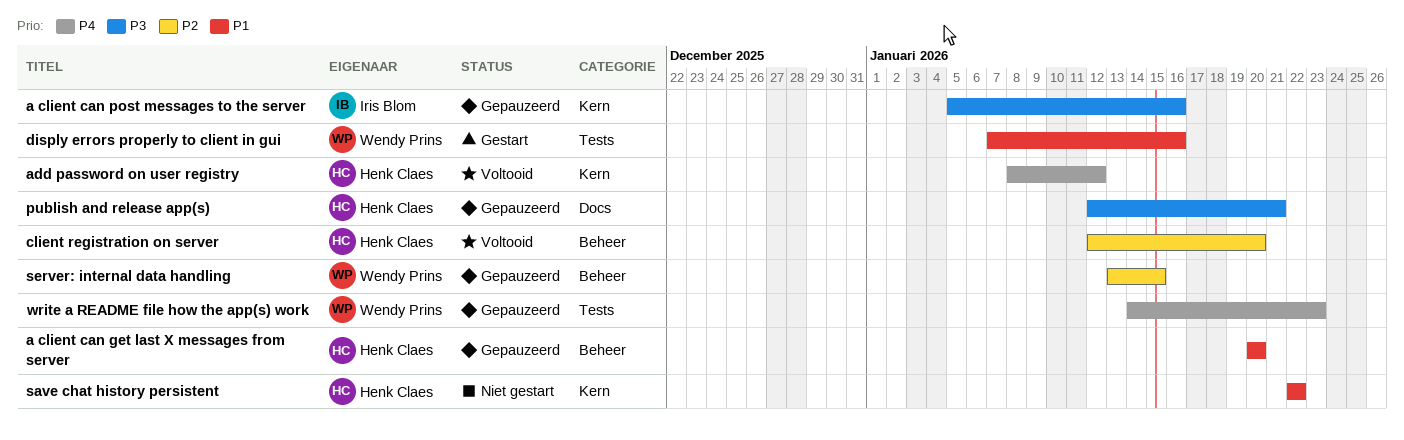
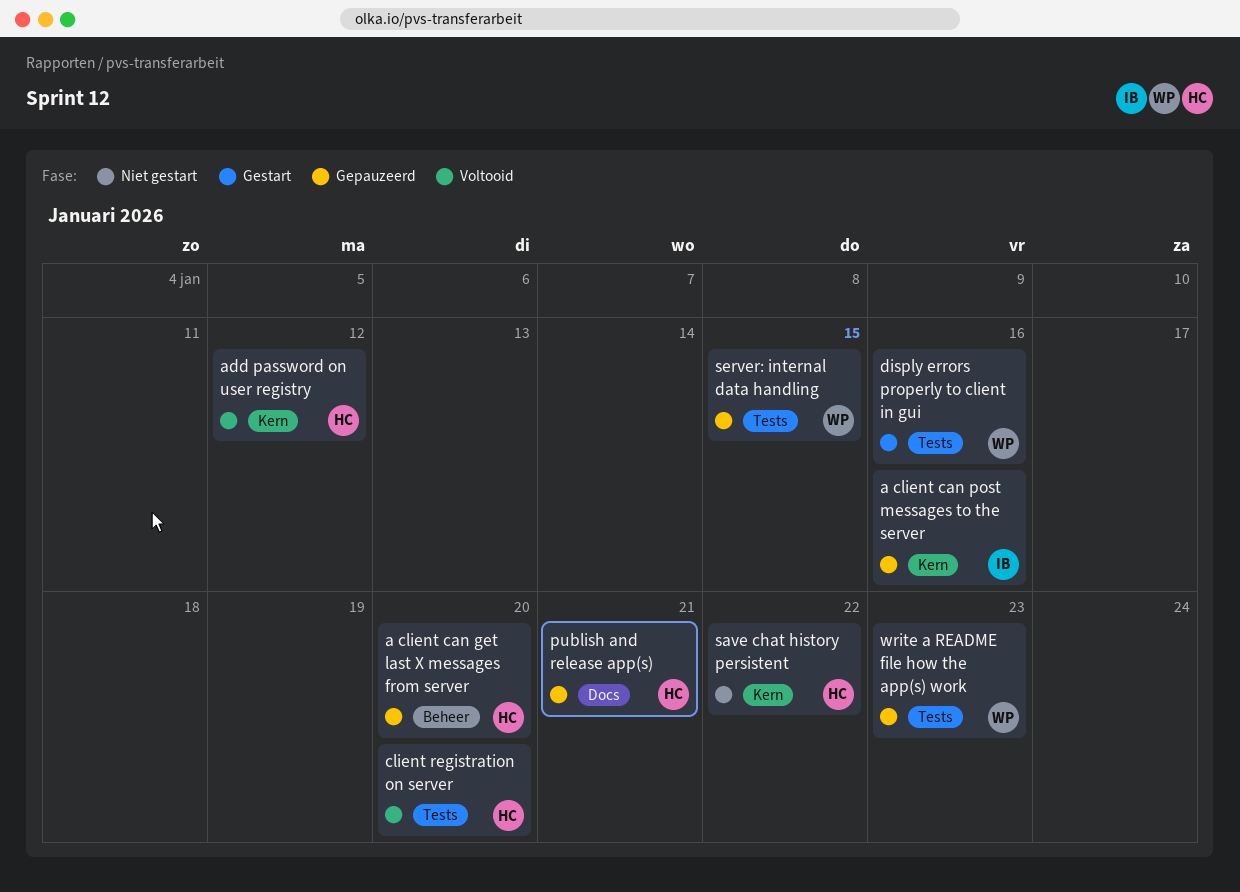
client registration on server, label: Beheer -> Tests
server: internal data handling, label: Beheer -> Tests

